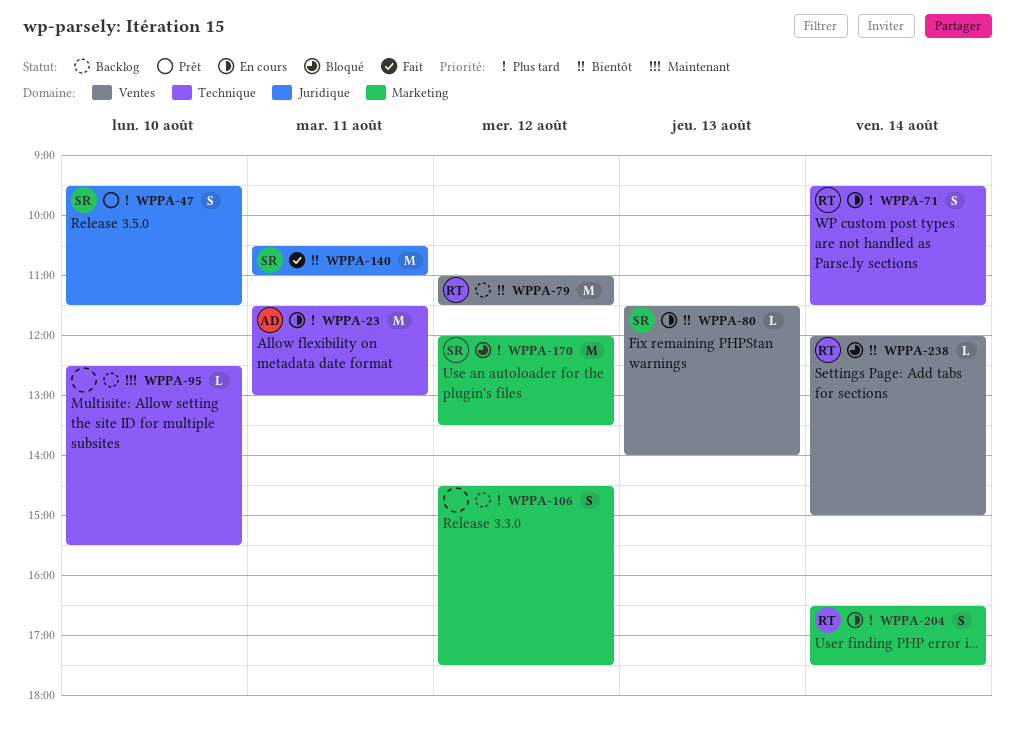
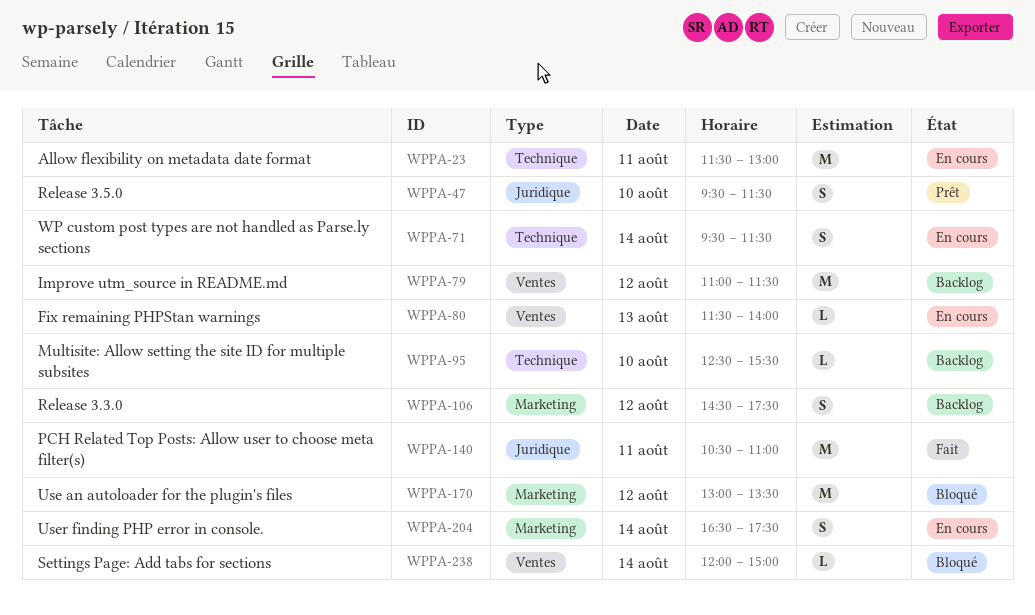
WPPA-170, begins: 12:00 -> 13:00

